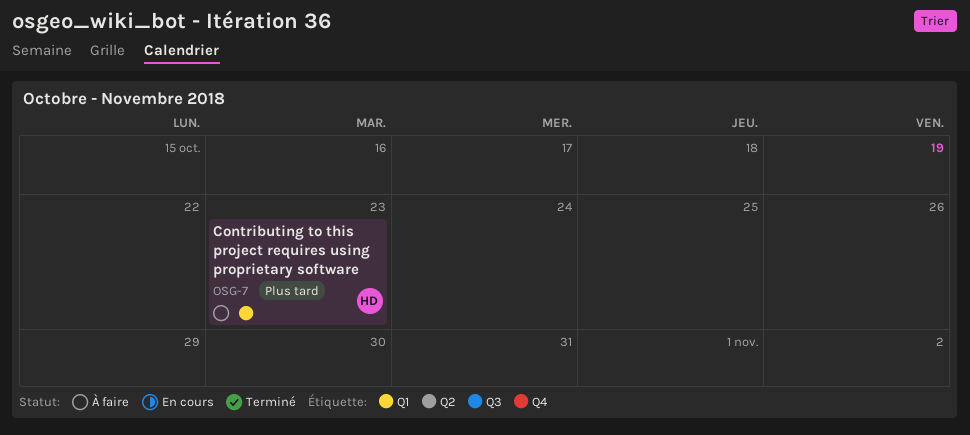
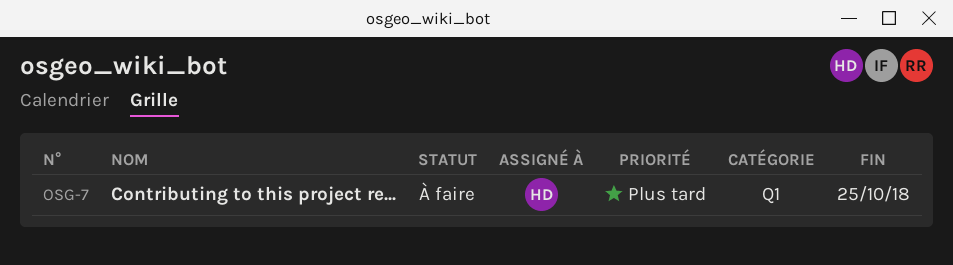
OSG-7, due: Oct 23 -> Oct 25

